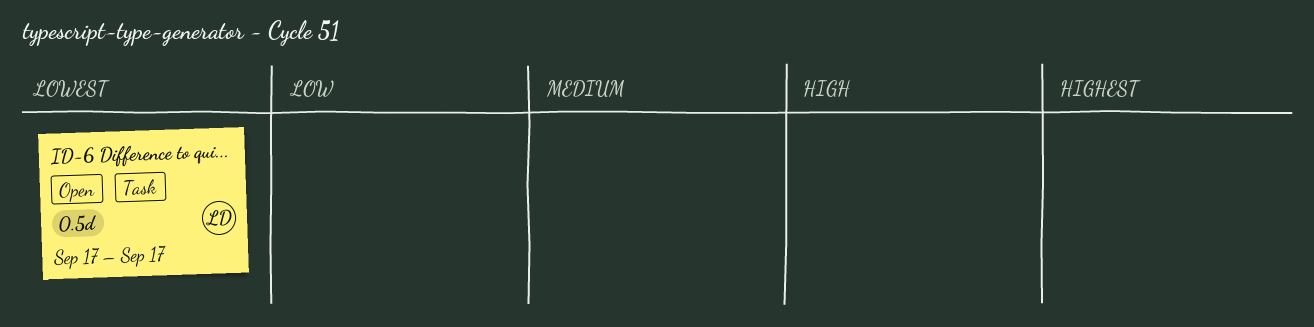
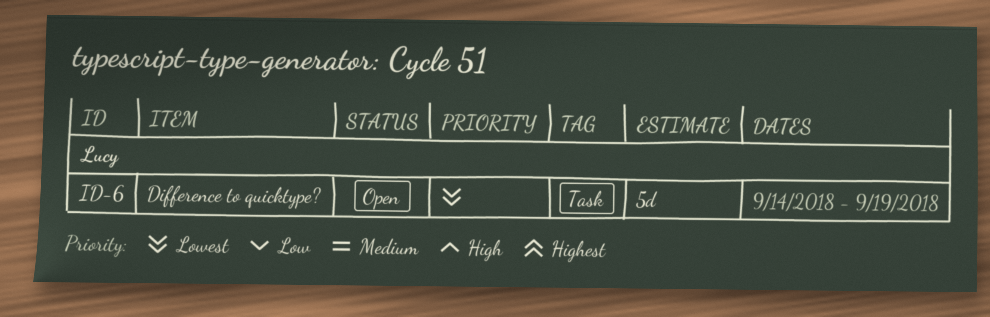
ID-6, estimate: 0.5d -> 5d
ID-6, start: Sep 17 -> Sep 14
ID-6, due: Sep 17 -> Sep 19

